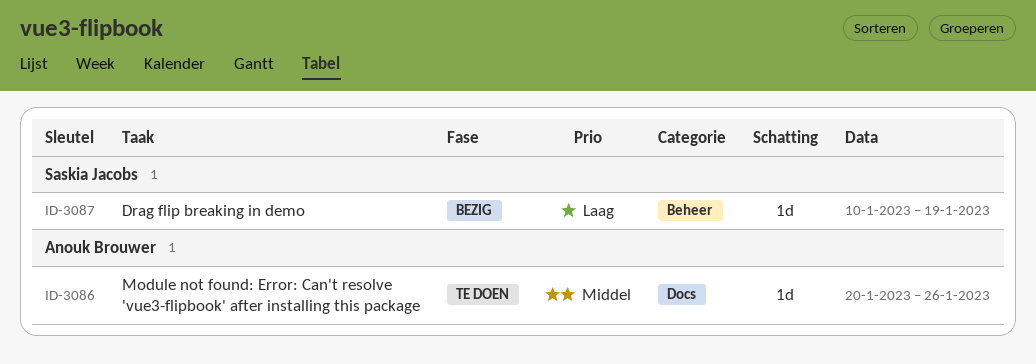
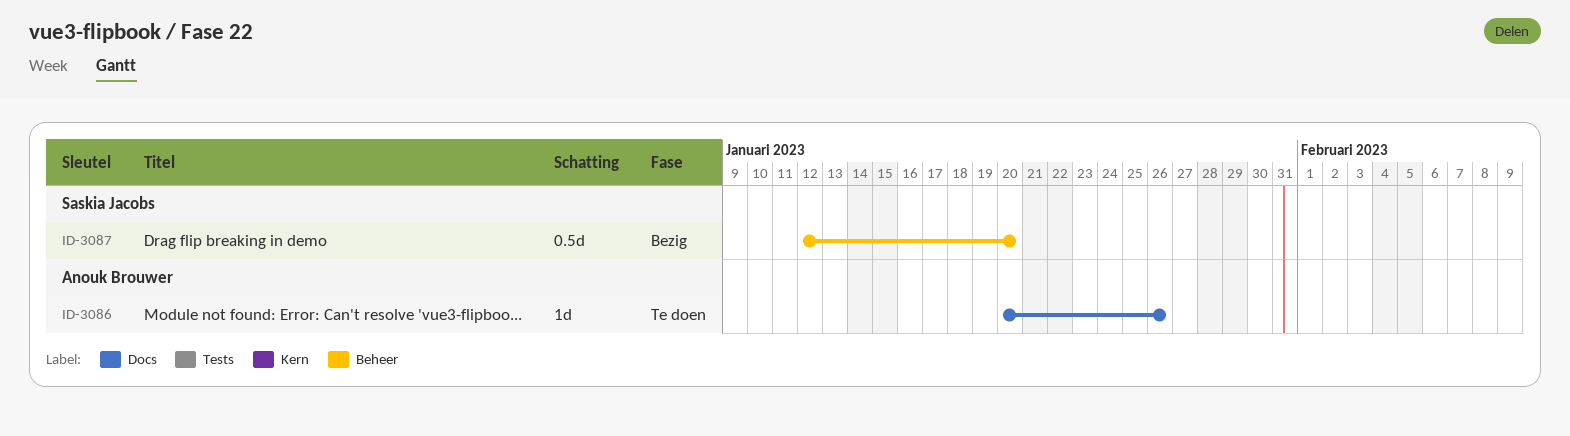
ID-3087, estimate: 1d -> 0.5d
ID-3087, start: Jan 10 -> Jan 12
ID-3087, due: Jan 19 -> Jan 20

